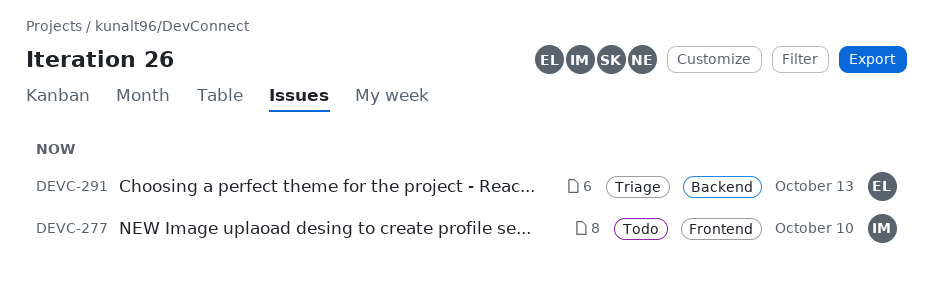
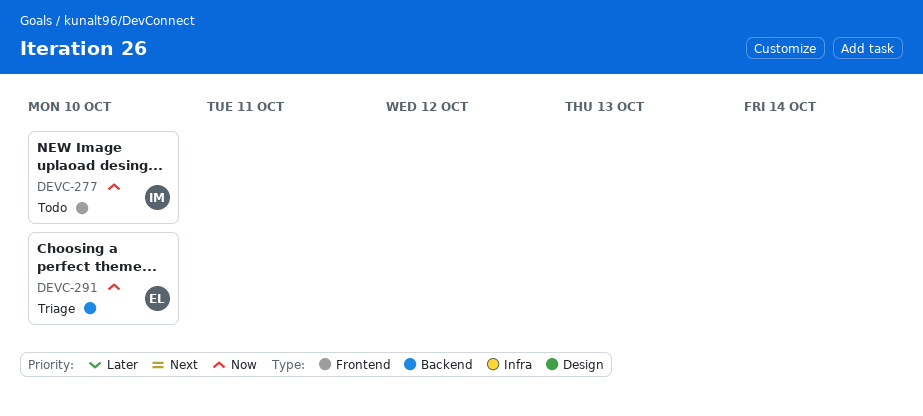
DEVC-291, due: Oct 13 -> Oct 10

